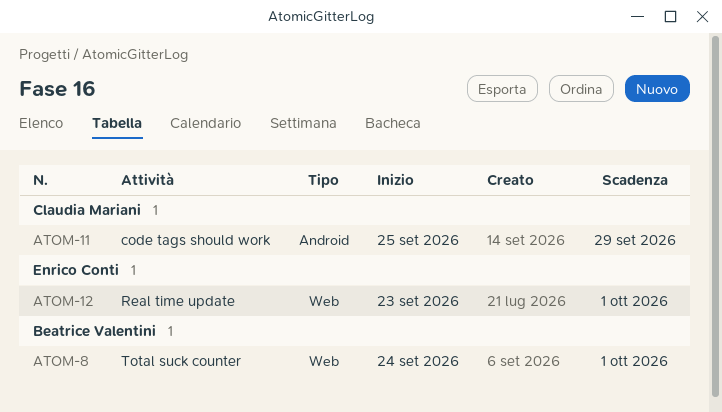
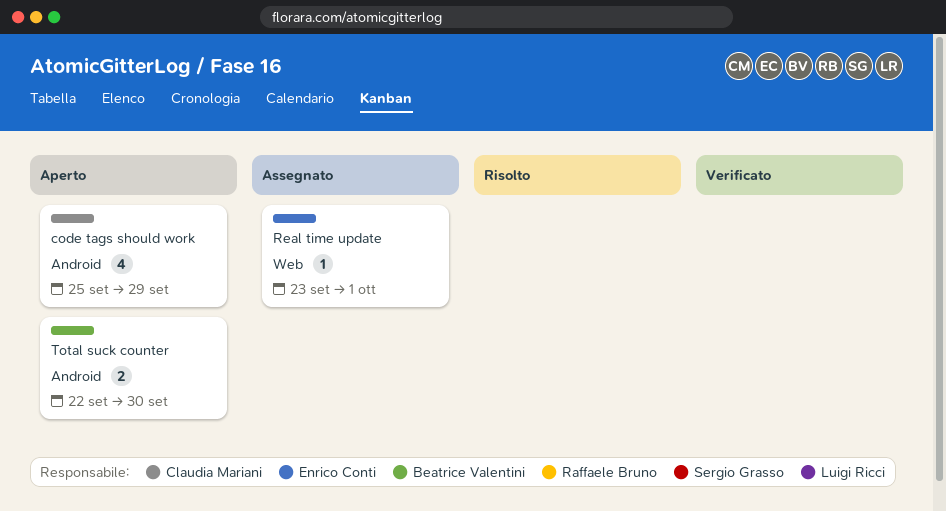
Total suck counter, label: Web -> Android
Total suck counter, start: Sep 24 -> Sep 22
Total suck counter, due: Oct 1 -> Sep 30

